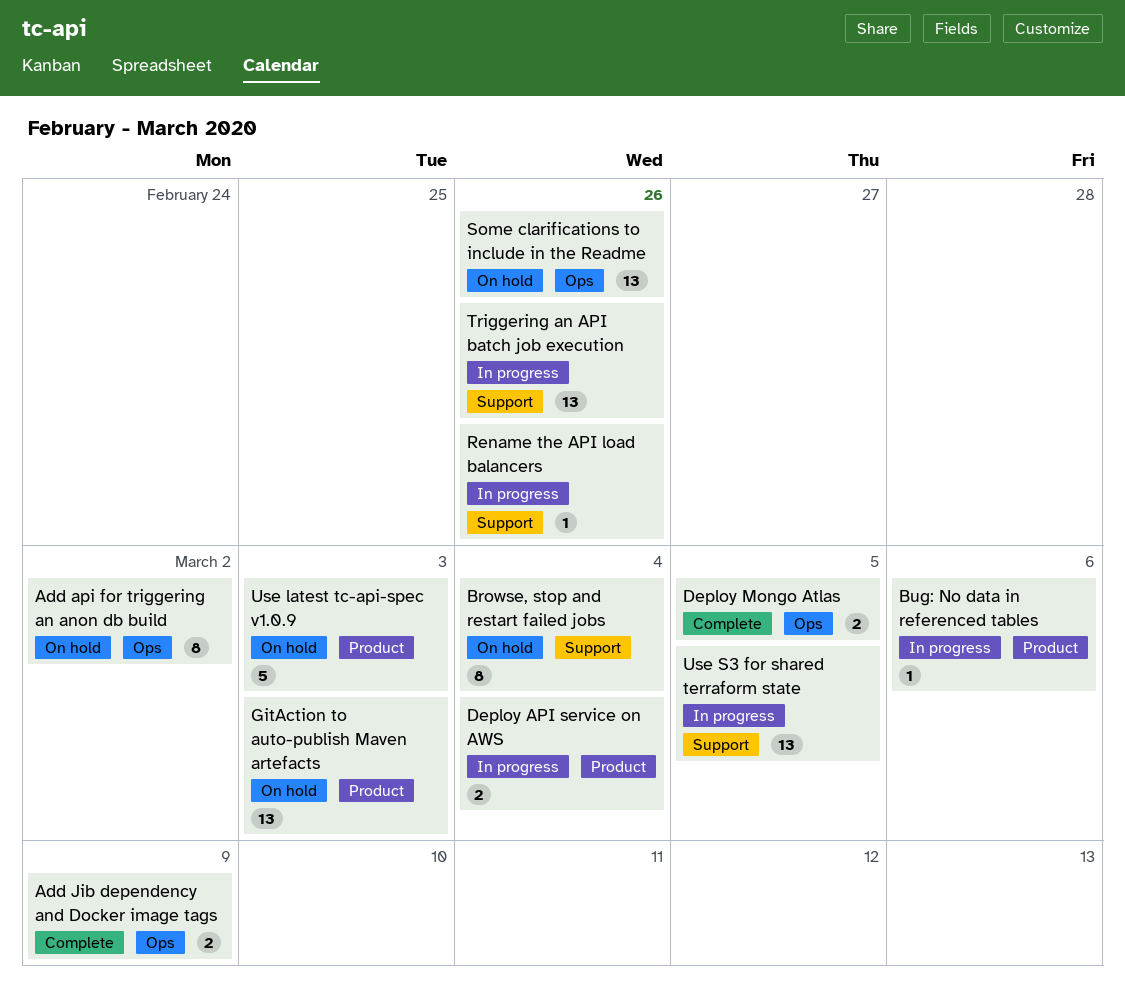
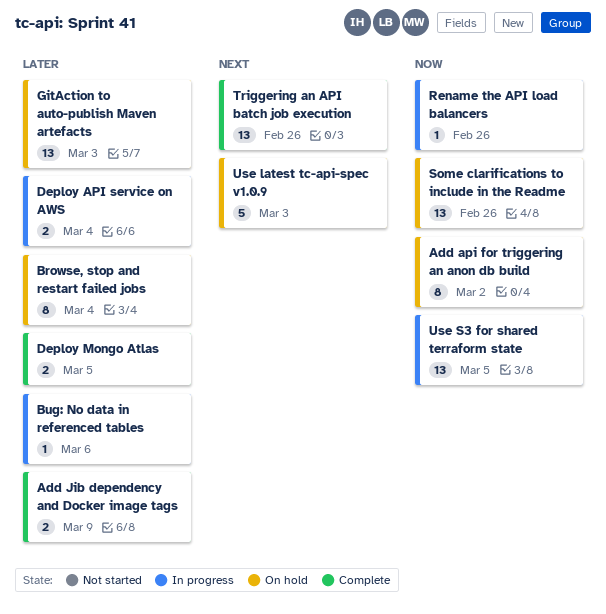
Triggering an API batch job execution, status: In progress -> Complete

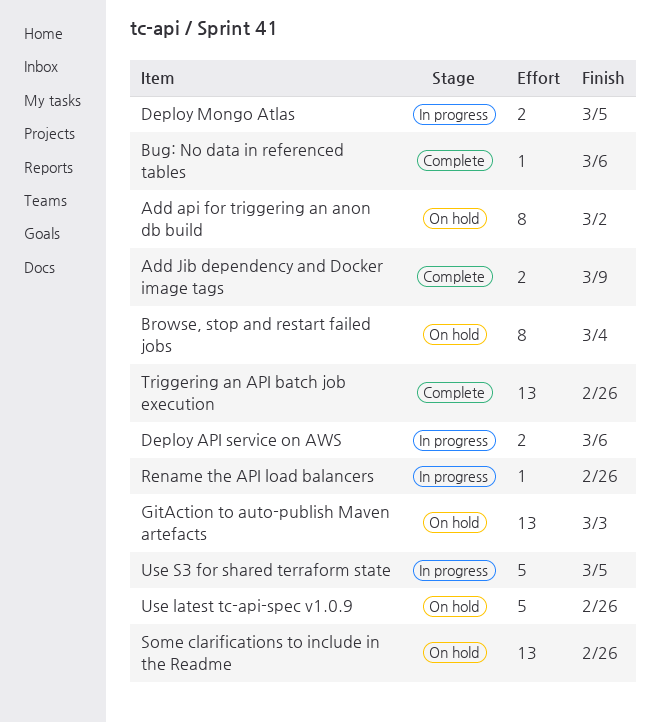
Bug: No data in referenced tables, status: In progress -> Complete
Deploy API service on AWS, due: Mar 4 -> Mar 6
Deploy Mongo Atlas, status: Complete -> In progress
Use latest tc-api-spec v1.0.9, due: Mar 3 -> Feb 26
Use S3 for shared terraform state, estimate: 13 -> 5

